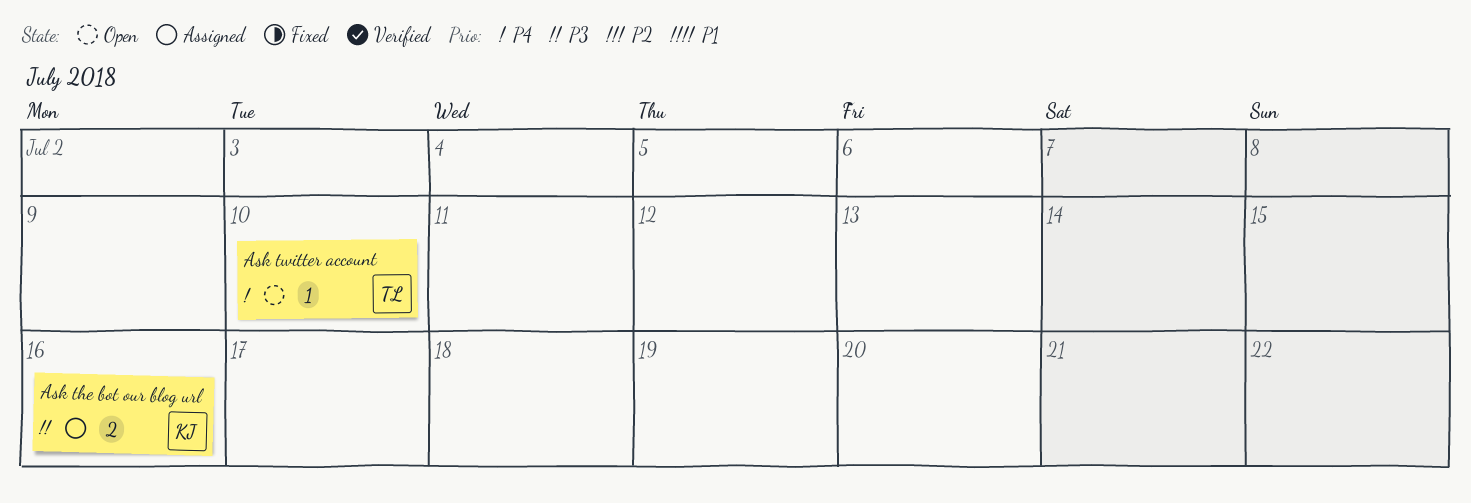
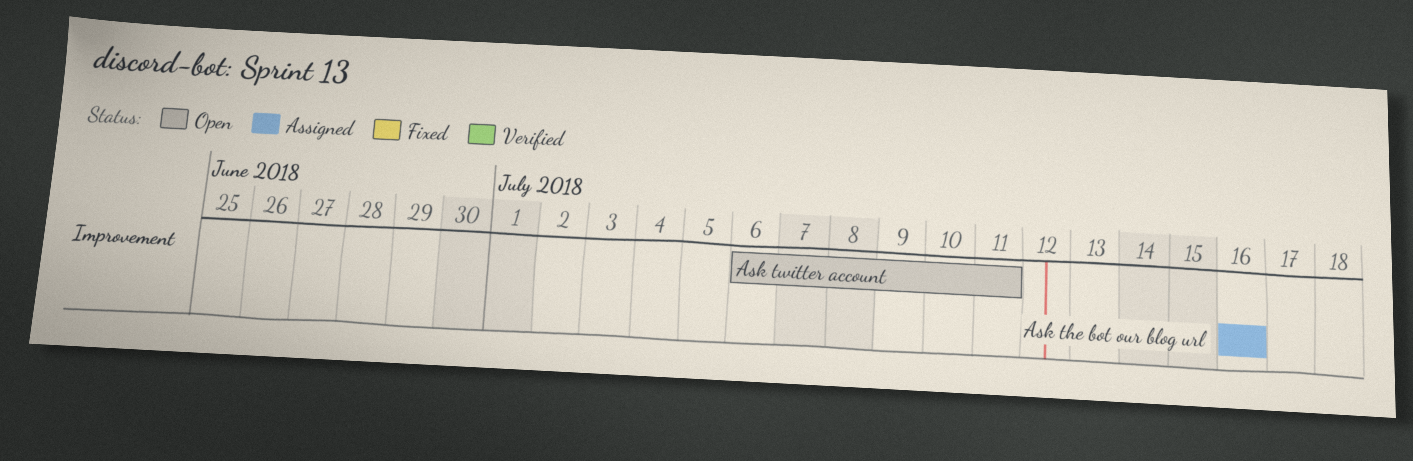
Ask twitter account, due: Jul 10 -> Jul 11

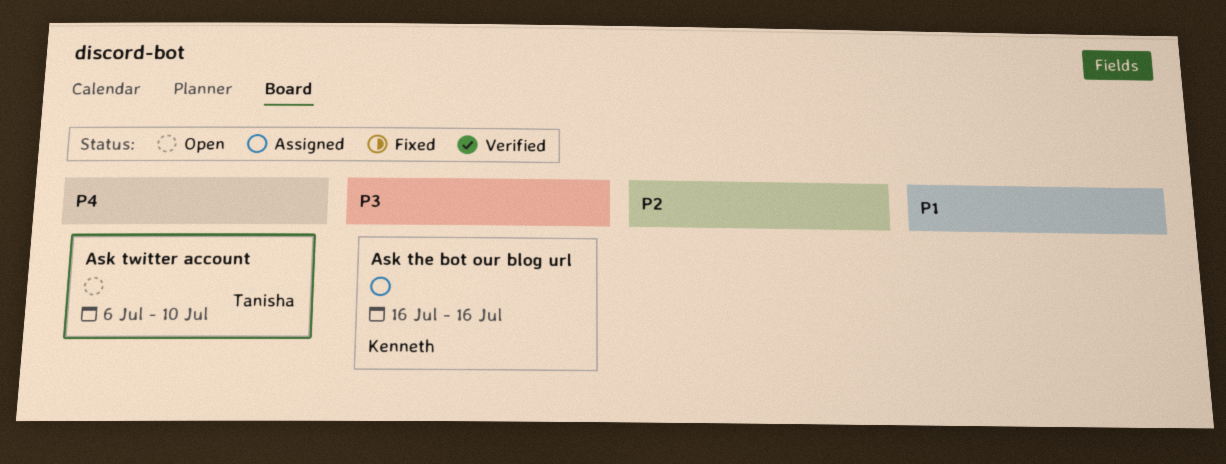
Ask twitter account, due: Jul 11 -> Jul 10

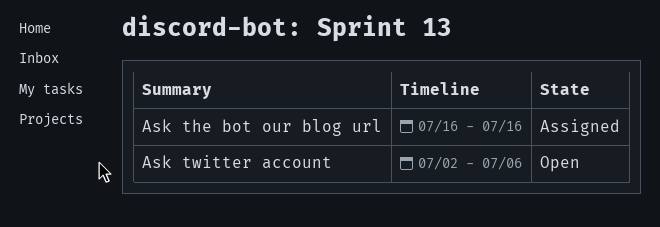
Ask twitter account, start: Jul 6 -> Jul 2
Ask twitter account, due: Jul 10 -> Jul 6

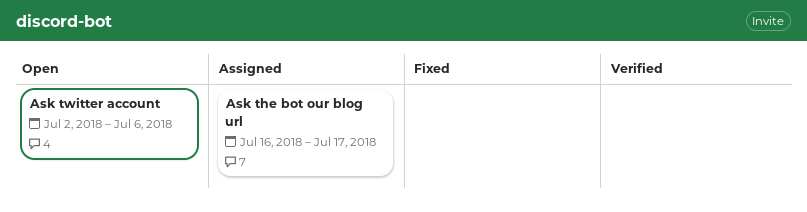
Ask the bot our blog url, due: Jul 16 -> Jul 17

